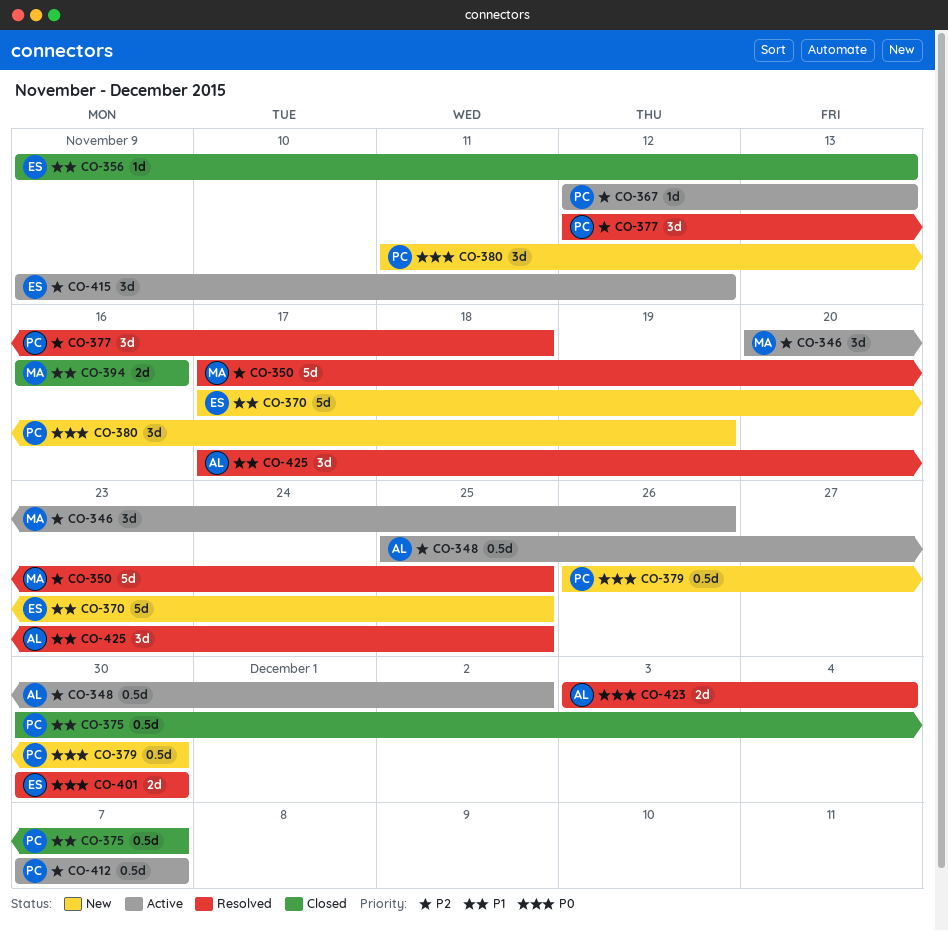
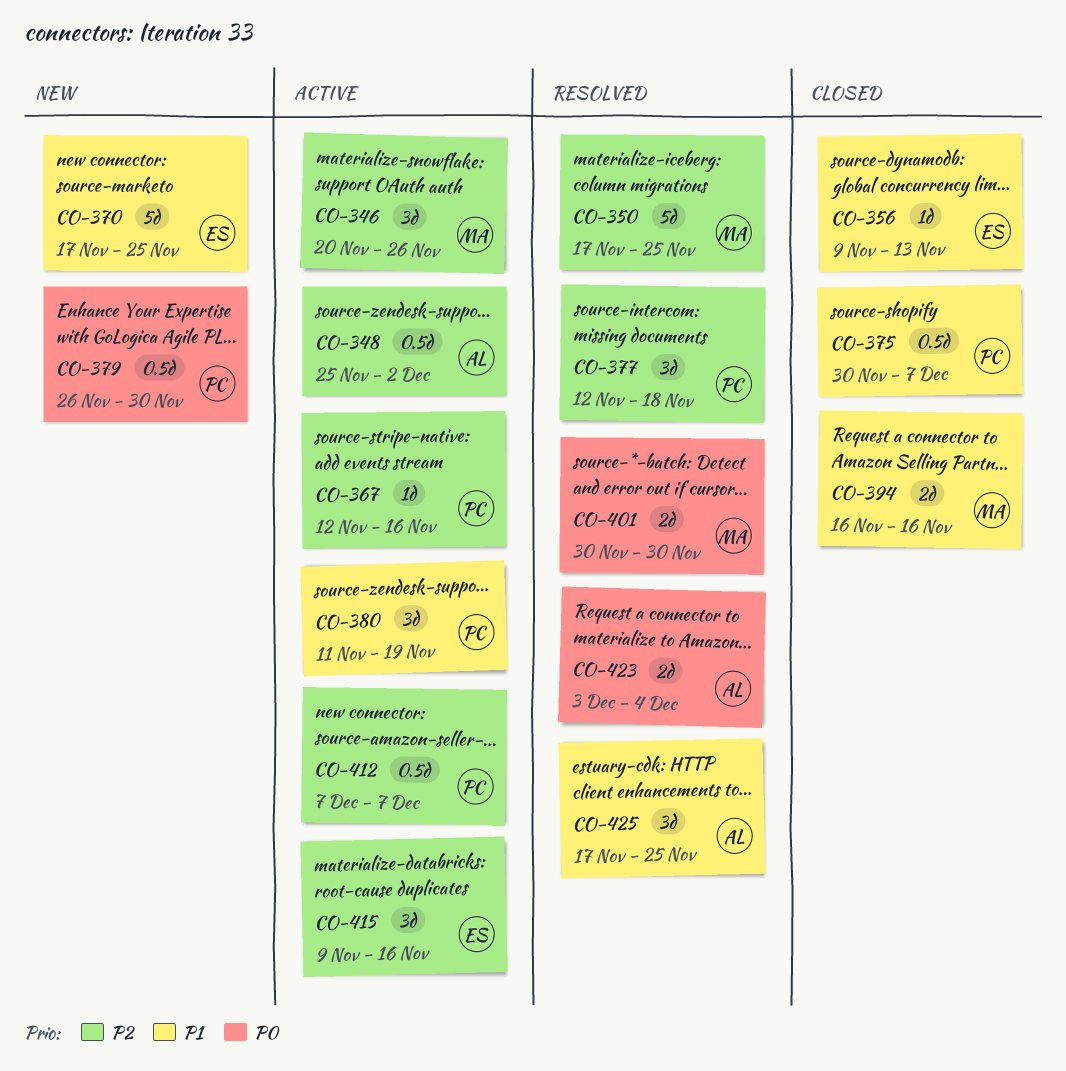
CO-367, due: Nov 13 -> Nov 16
CO-380, status: New -> Active
CO-380, priority: P0 -> P1
CO-401, owner: ES -> MA
CO-415, due: Nov 12 -> Nov 16

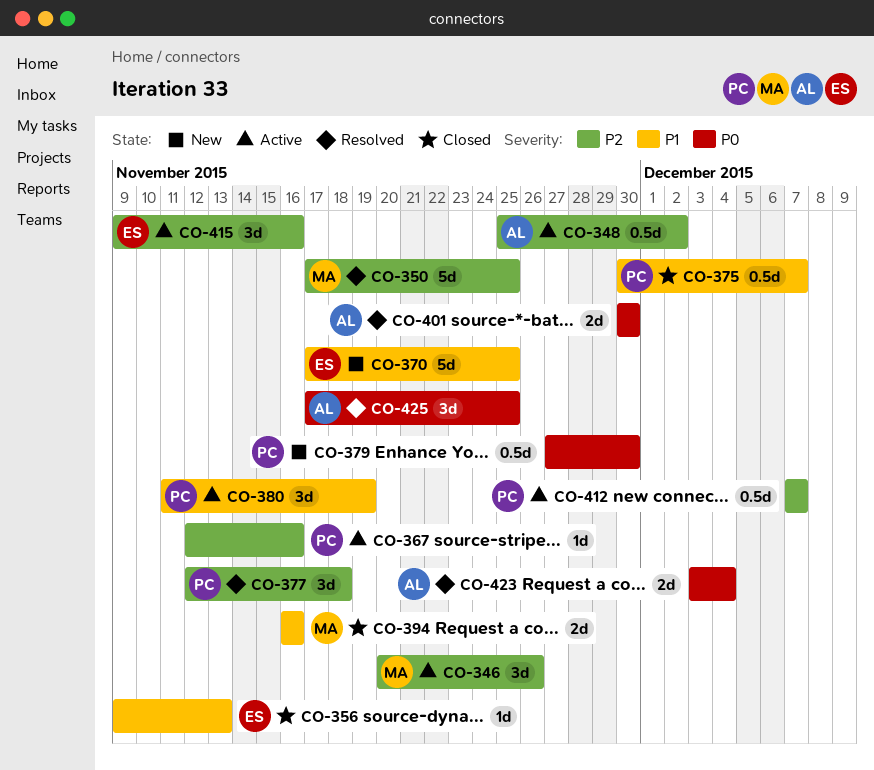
CO-379, start: Nov 26 -> Nov 27
CO-401, owner: MA -> AL
CO-425, priority: P1 -> P0

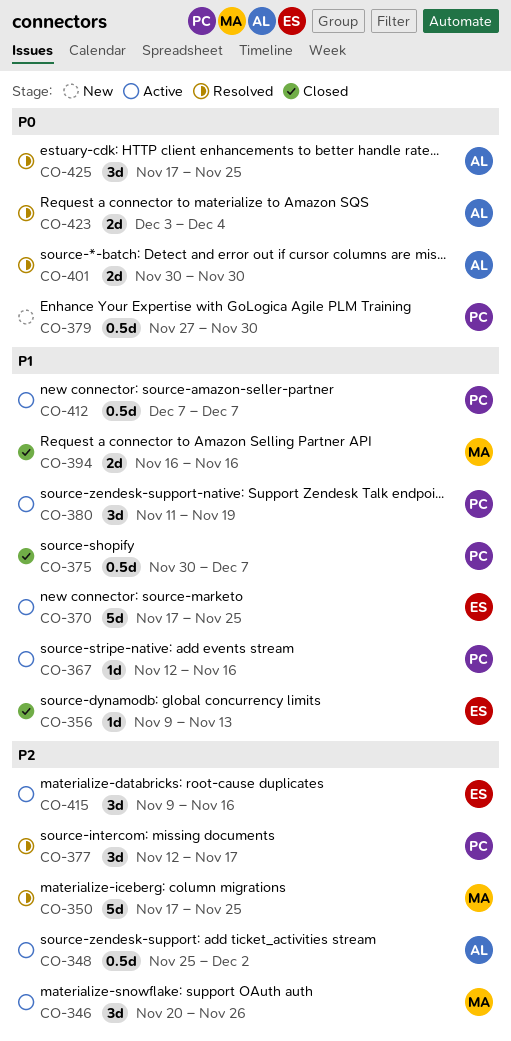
CO-367, priority: P2 -> P1
CO-370, status: New -> Active
CO-377, due: Nov 18 -> Nov 17
CO-412, priority: P2 -> P1

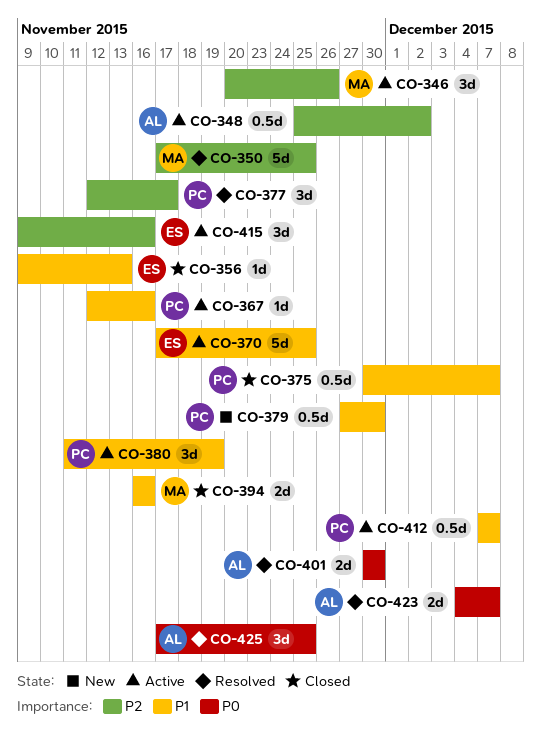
CO-379, priority: P0 -> P1
CO-423, start: Dec 3 -> Dec 4
CO-423, due: Dec 4 -> Dec 7

